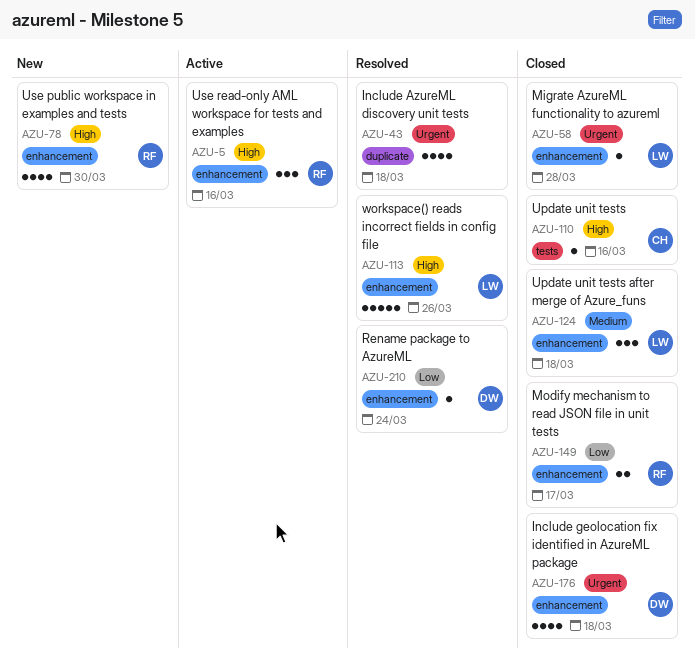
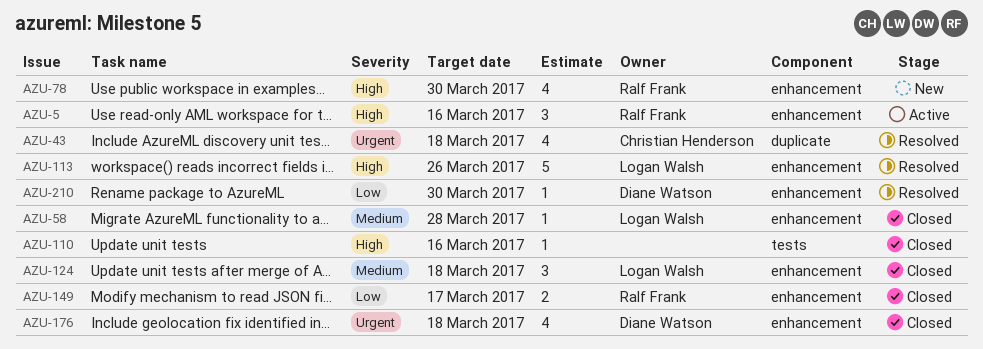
AZU-43, owner: none -> Christian Henderson
AZU-58, priority: Urgent -> Medium
AZU-110, owner: Christian Henderson -> none
AZU-210, due: Mar 24 -> Mar 30

